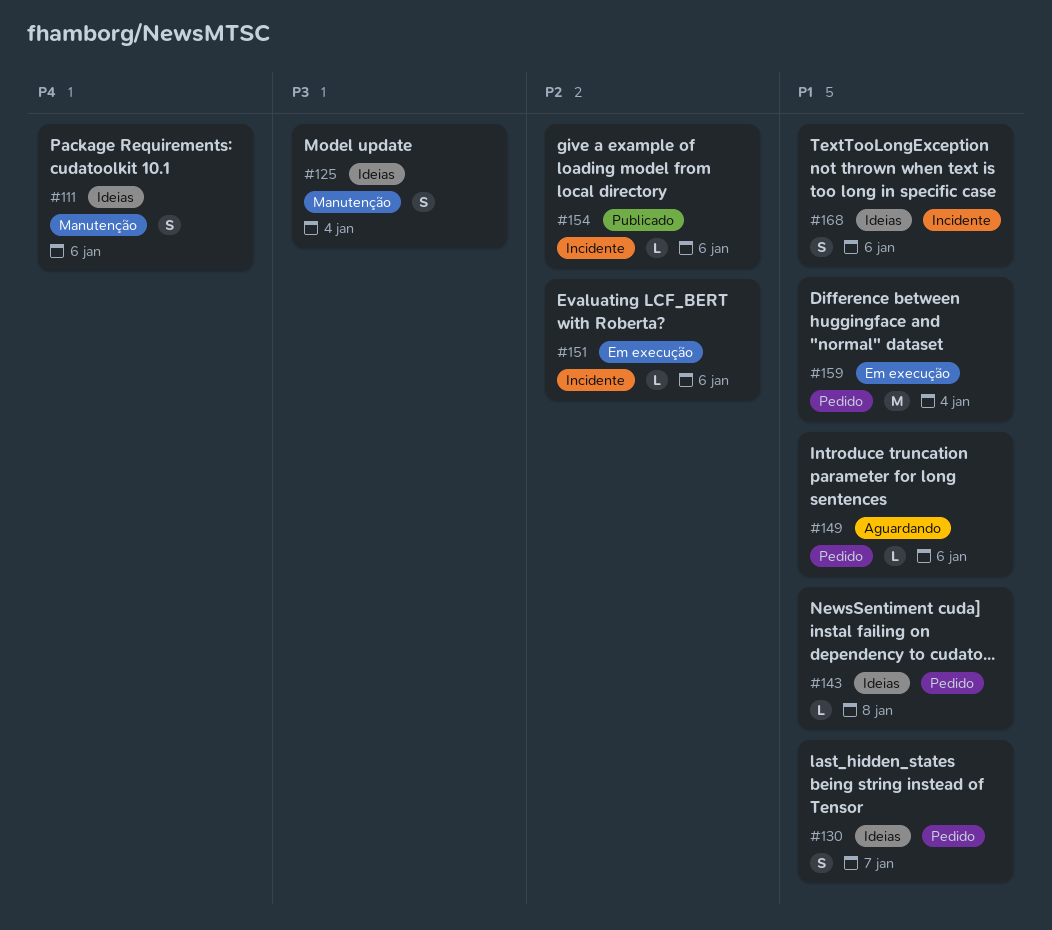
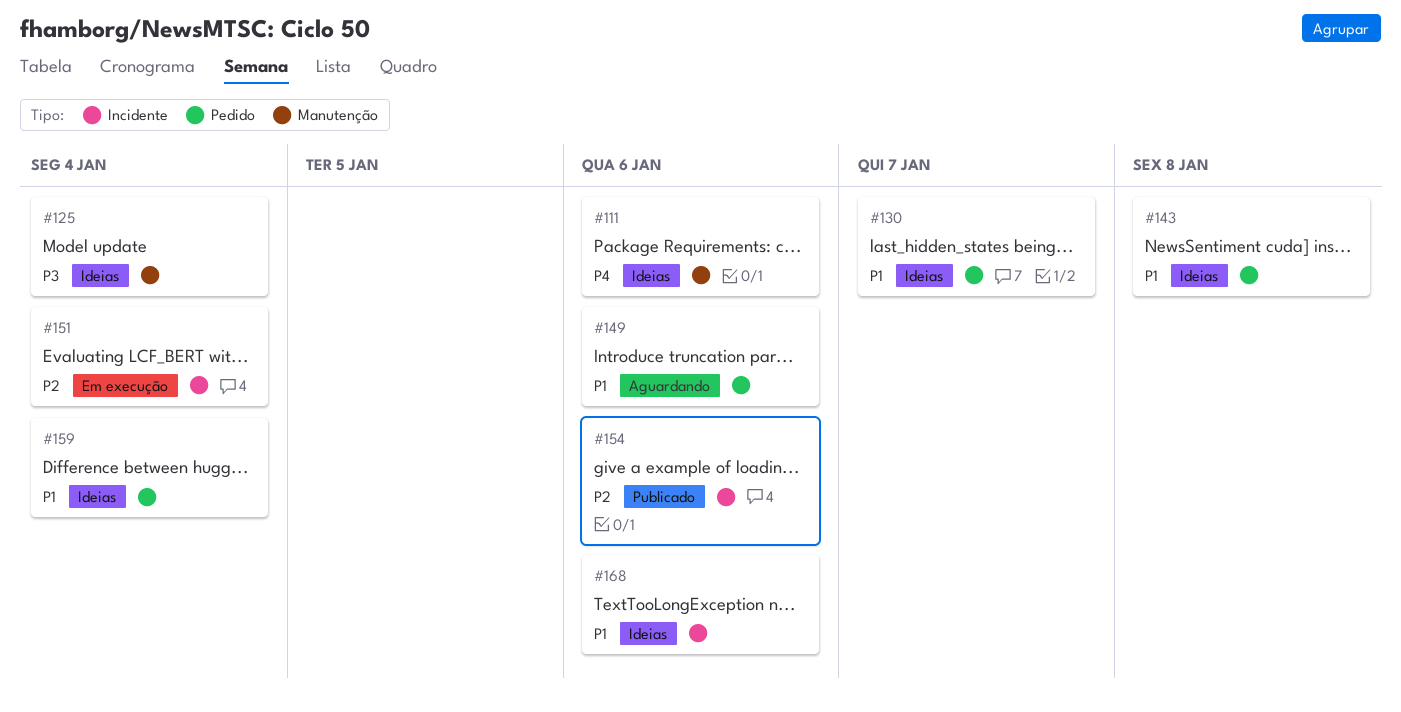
#151, due: Jan 6 -> Jan 4
#159, status: Em execução -> Ideias

